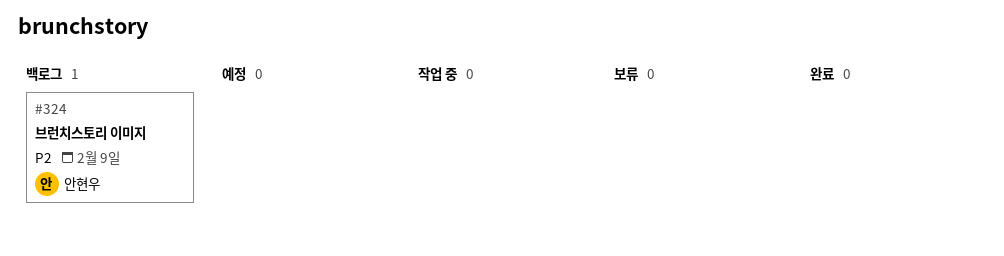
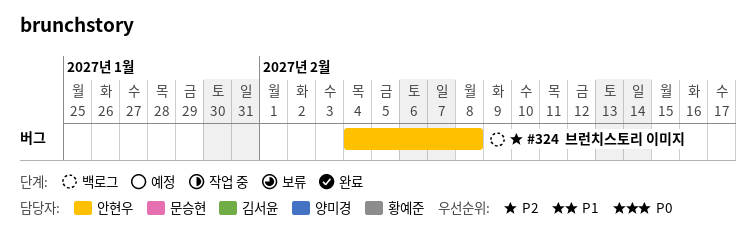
#324, due: Feb 9 -> Feb 8

